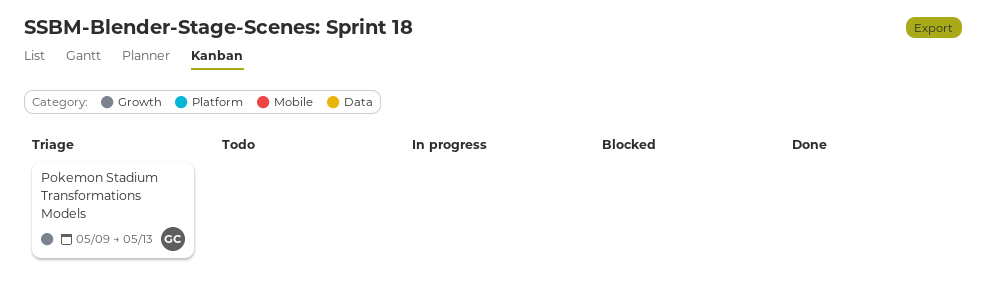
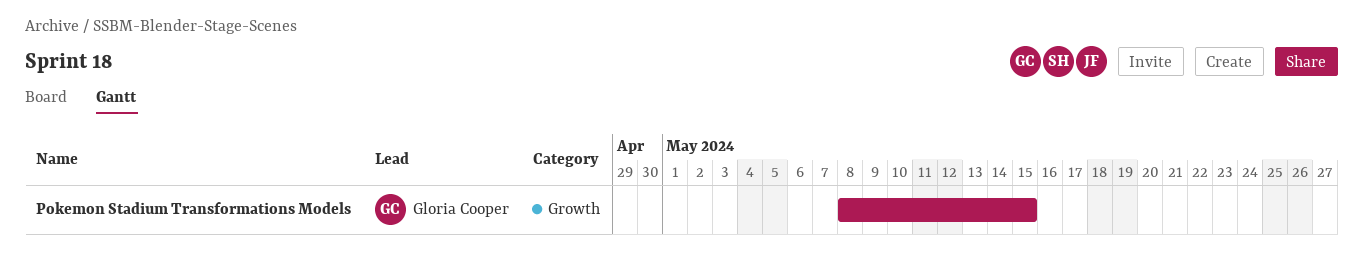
Pokemon Stadium Transformations Models, start: May 9 -> May 8
Pokemon Stadium Transformations Models, due: May 13 -> May 15

